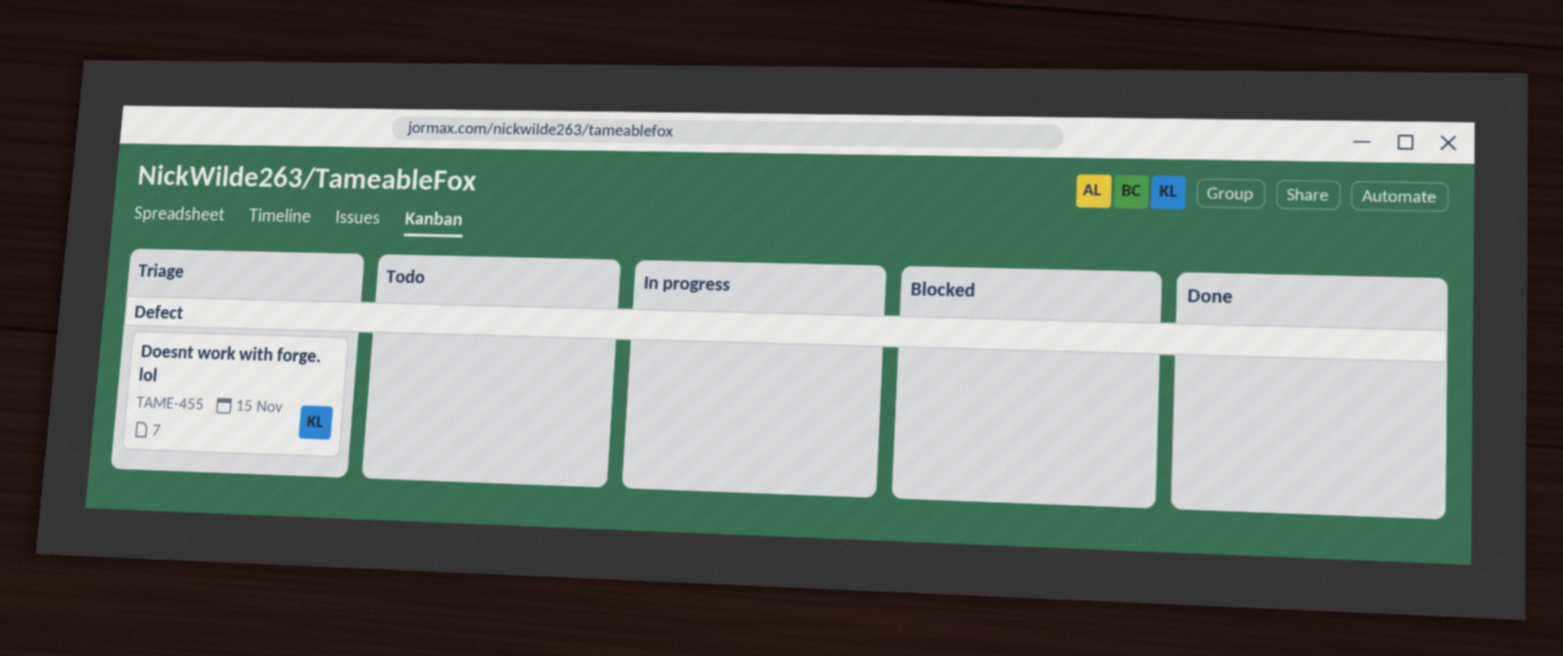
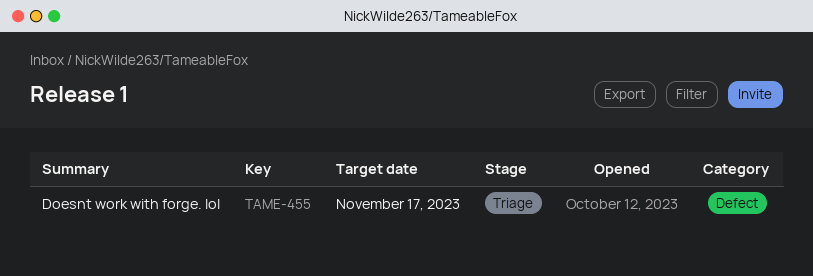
TAME-455, due: Nov 15 -> Nov 17

